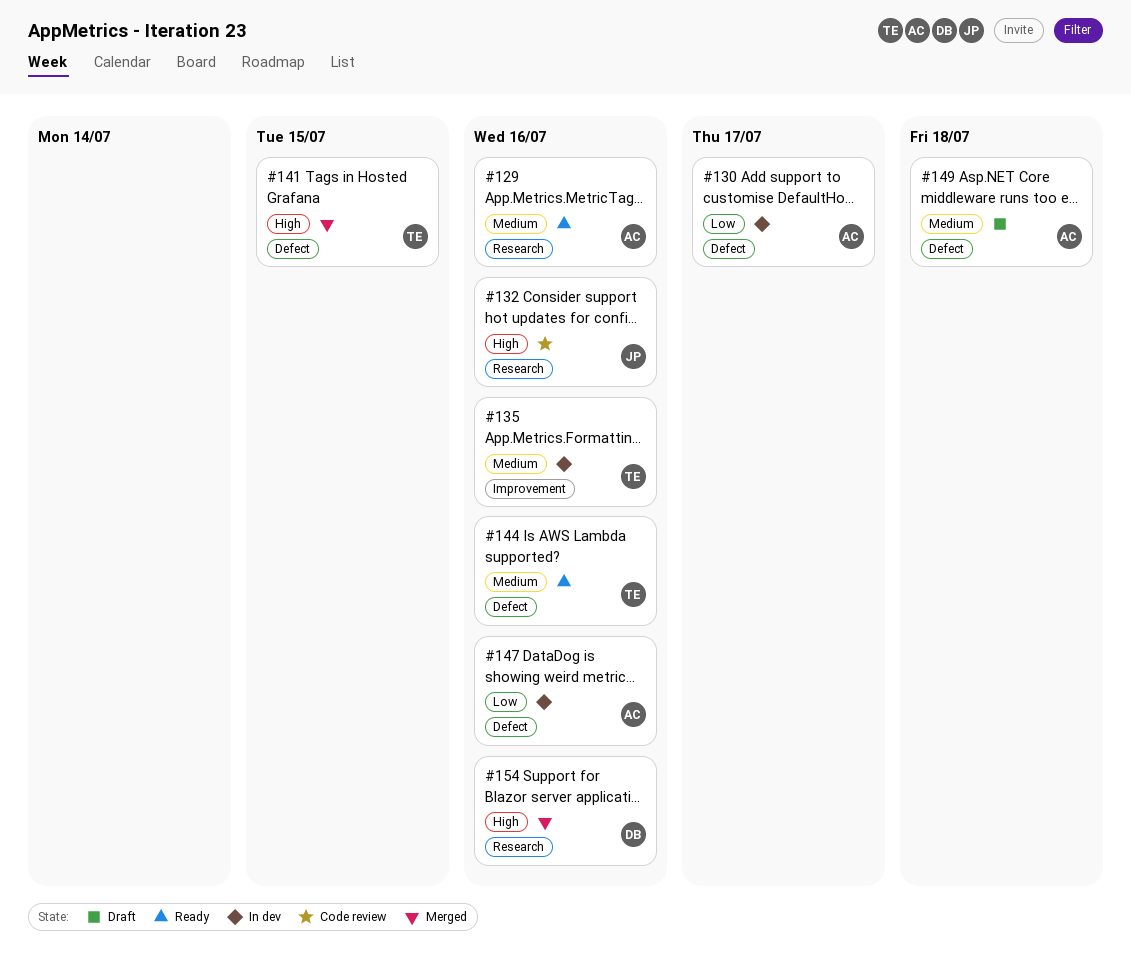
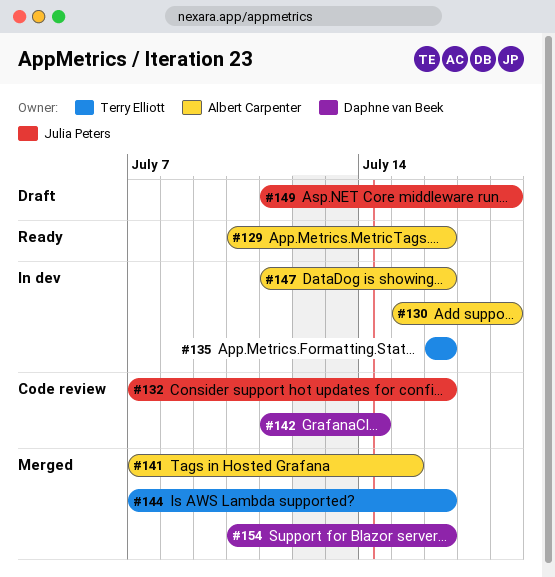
#130, due: Jul 17 -> Jul 18
#141, owner: Terry Elliott -> Albert Carpenter
#142: none -> present
#144, status: Ready -> Merged
#149, owner: Albert Carpenter -> Julia Peters

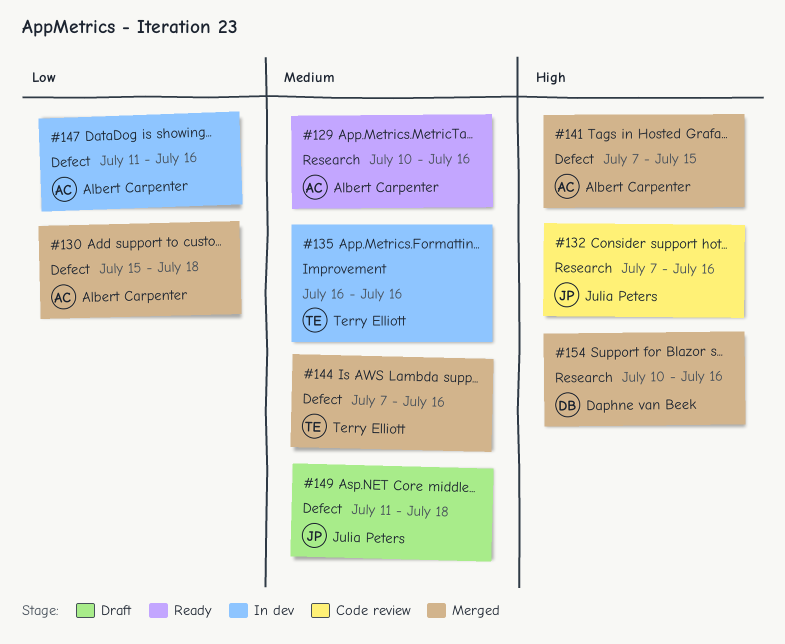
#130, status: In dev -> Merged
#142: present -> none

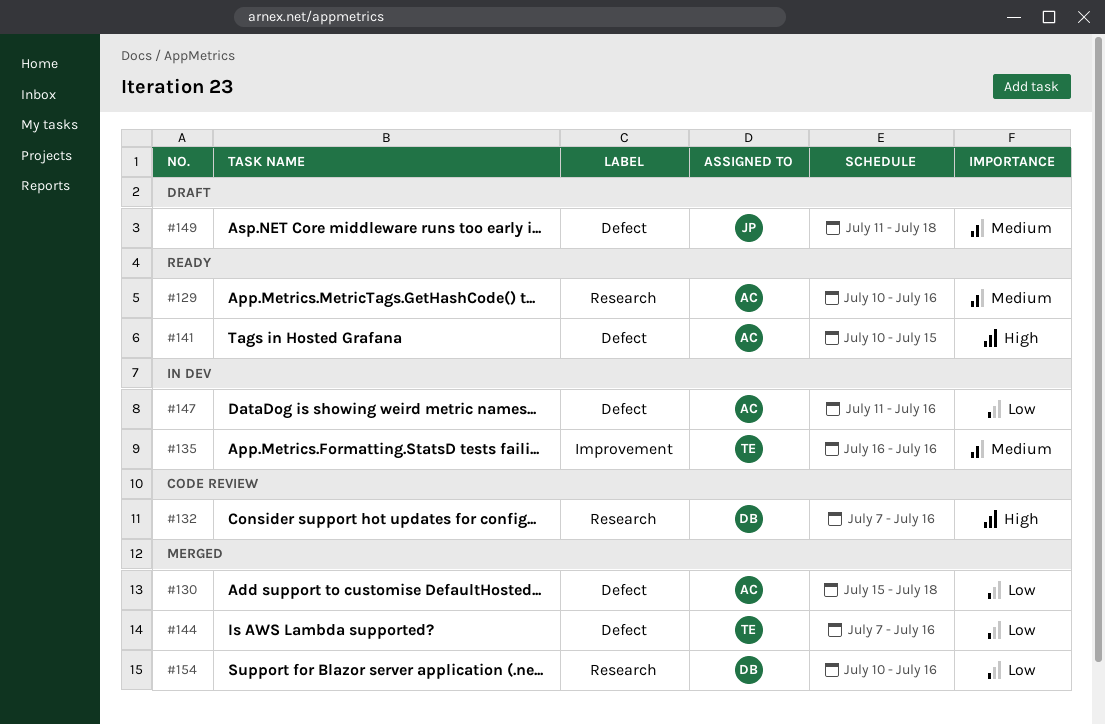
#132, owner: Julia Peters -> Daphne van Beek
#141, status: Merged -> Ready
#141, start: Jul 7 -> Jul 10
#144, priority: Medium -> Low
#154, priority: High -> Low

